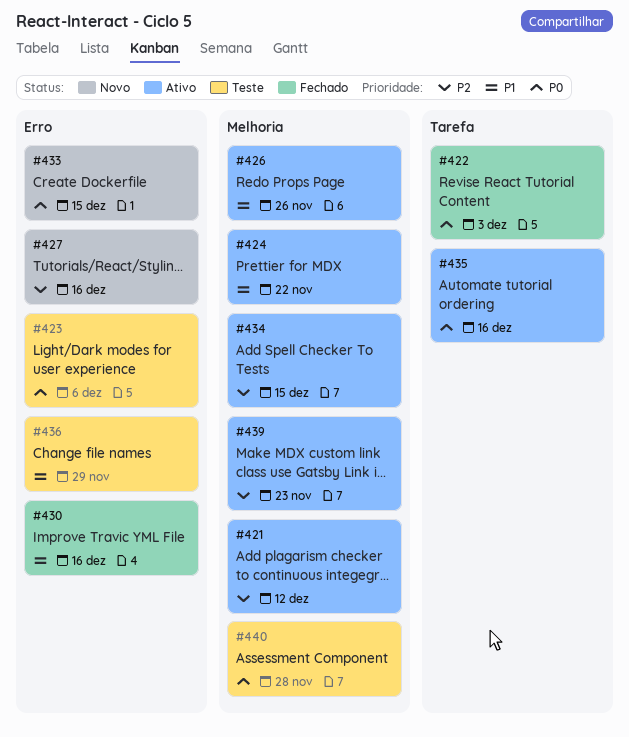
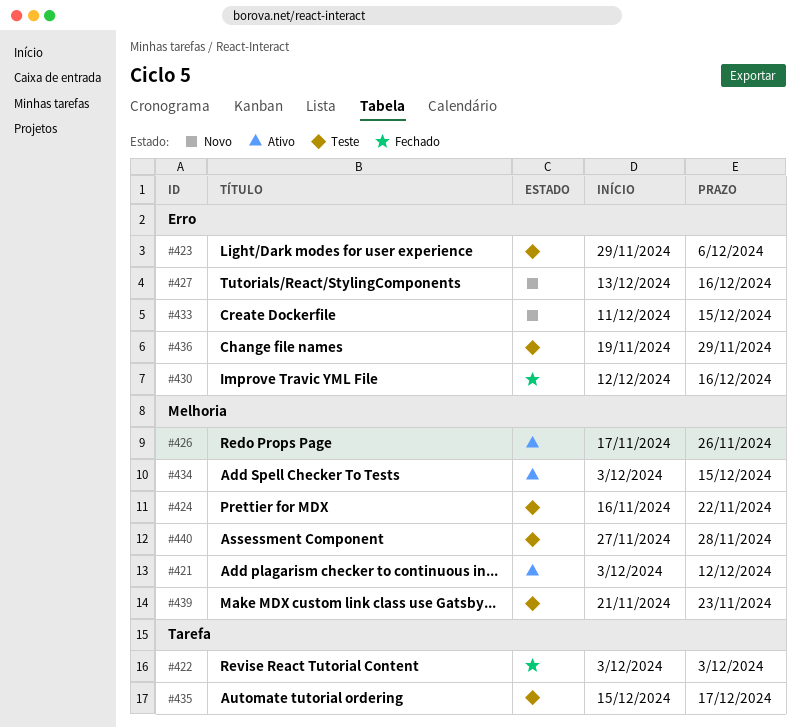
#424, status: Ativo -> Teste
#435, status: Ativo -> Teste
#435, due: Dec 16 -> Dec 17
#439, status: Ativo -> Teste

